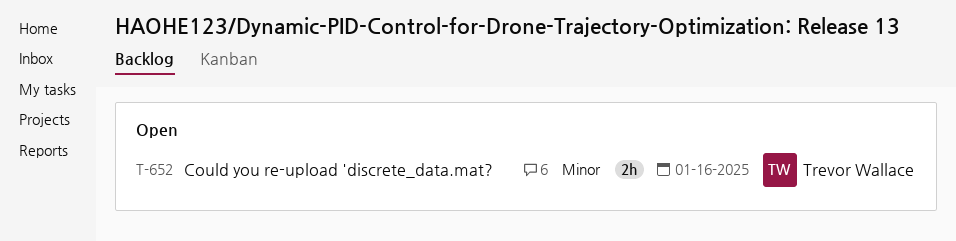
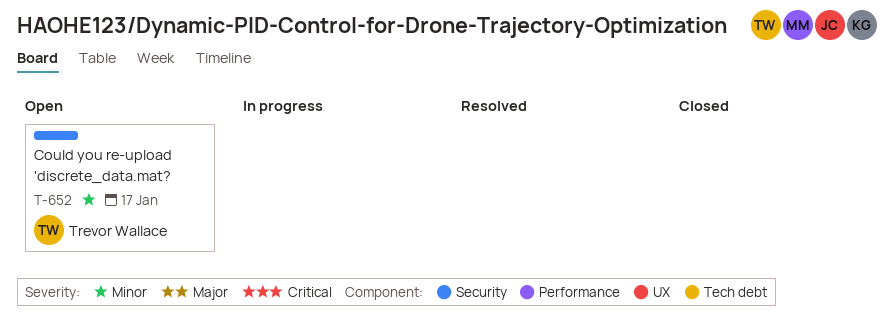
T-652, due: Jan 16 -> Jan 17

